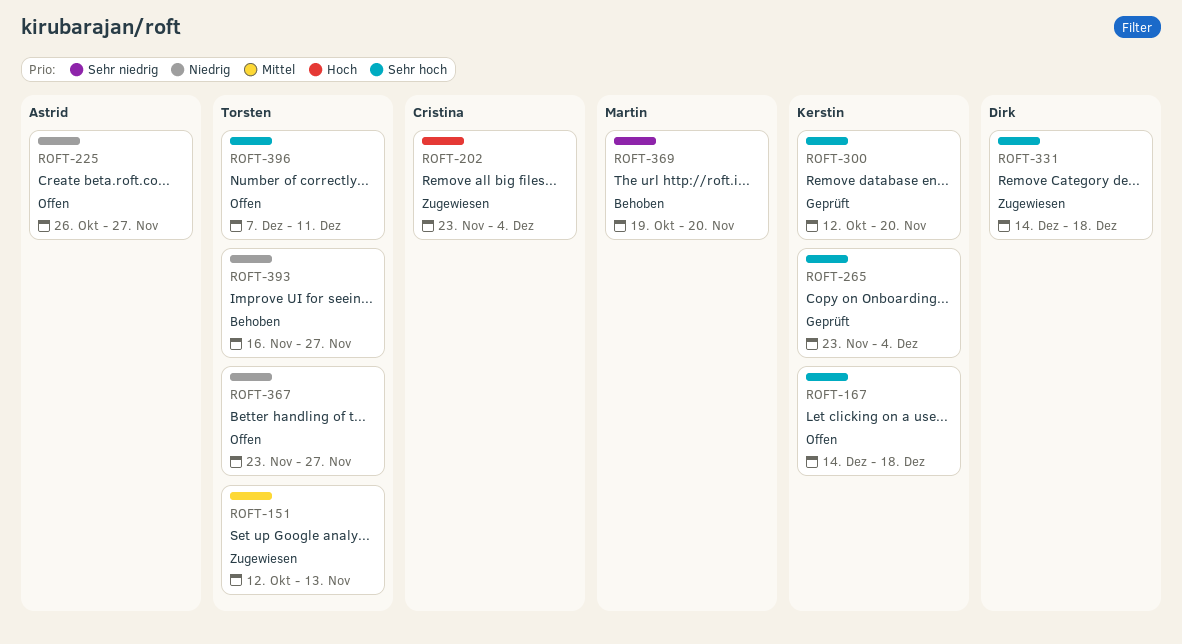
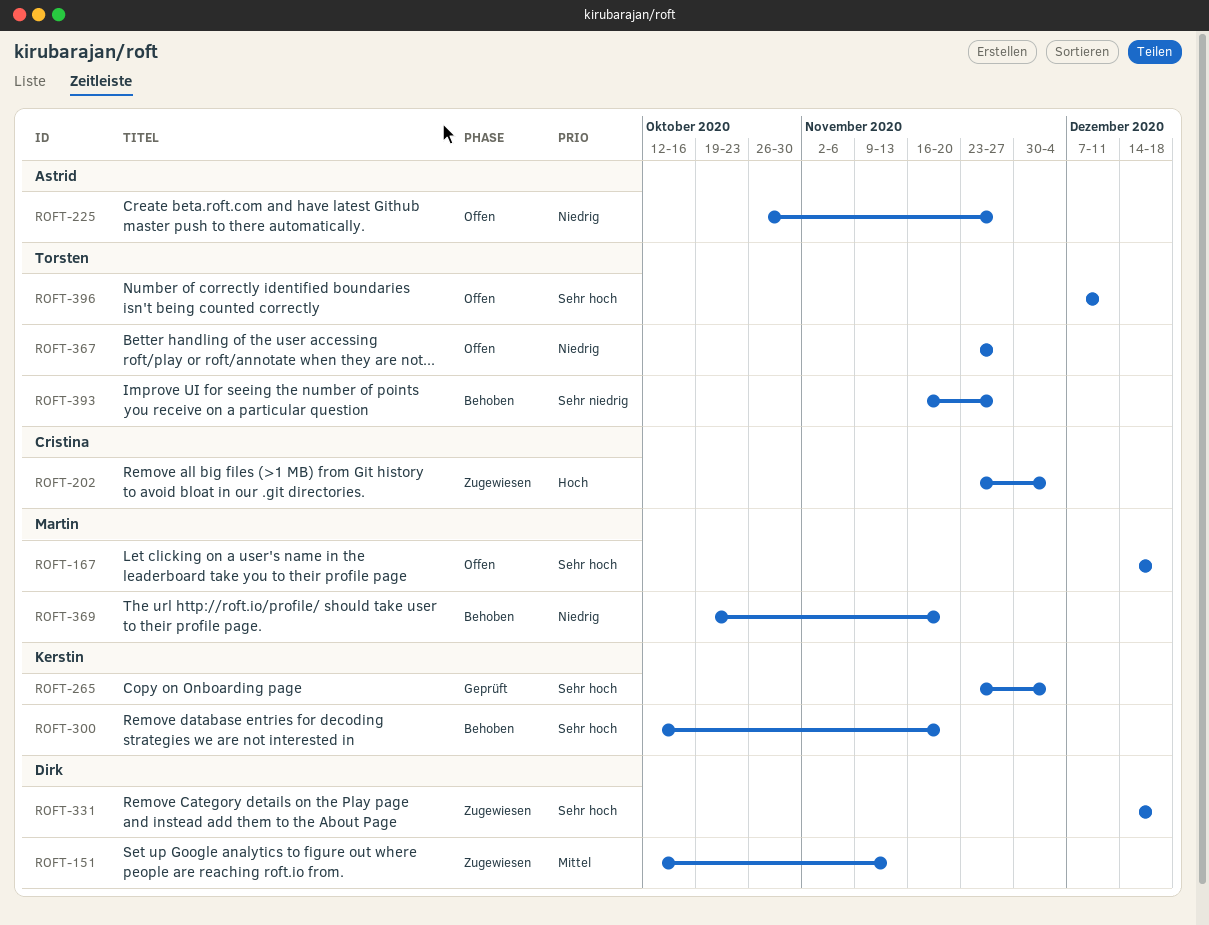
ROFT-151, owner: Torsten -> Dirk
ROFT-167, owner: Kerstin -> Martin
ROFT-300, status: Geprüft -> Behoben
ROFT-369, priority: Sehr niedrig -> Niedrig
ROFT-393, priority: Niedrig -> Sehr niedrig

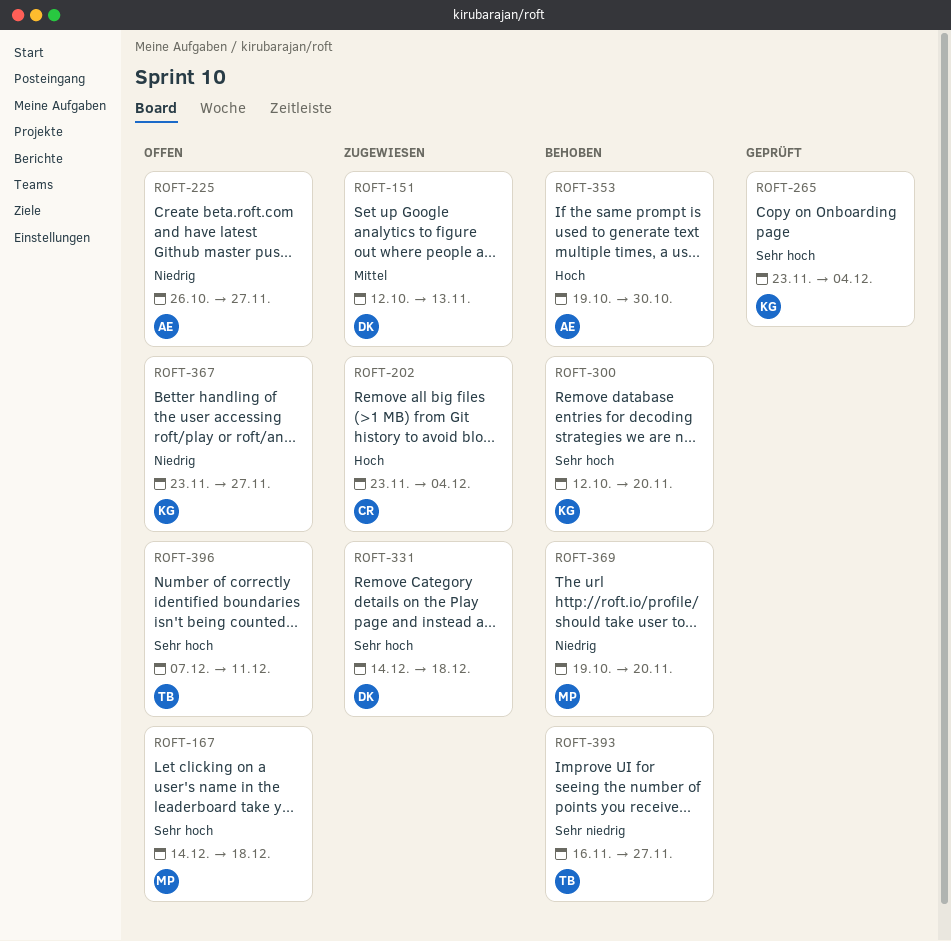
ROFT-353: none -> present
ROFT-367, owner: Torsten -> Kerstin

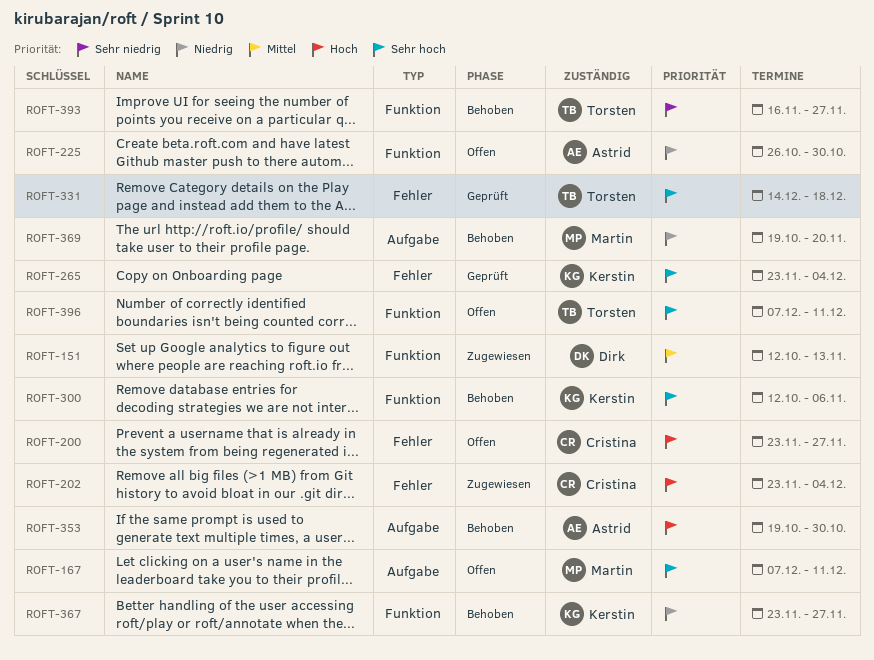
ROFT-167, start: Dec 14 -> Dec 7
ROFT-167, due: Dec 18 -> Dec 11
ROFT-200: none -> present
ROFT-225, due: Nov 27 -> Oct 30
ROFT-300, due: Nov 20 -> Nov 6
ROFT-331, status: Zugewiesen -> Geprüft
ROFT-331, owner: Dirk -> Torsten
ROFT-367, status: Offen -> Behoben

